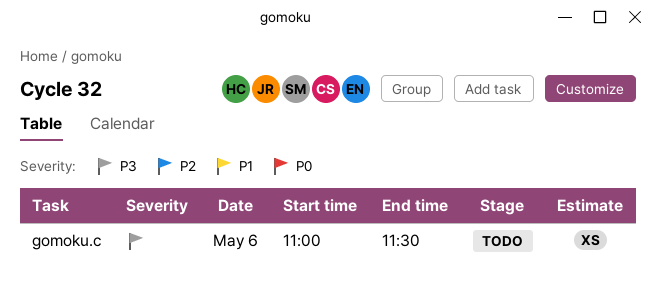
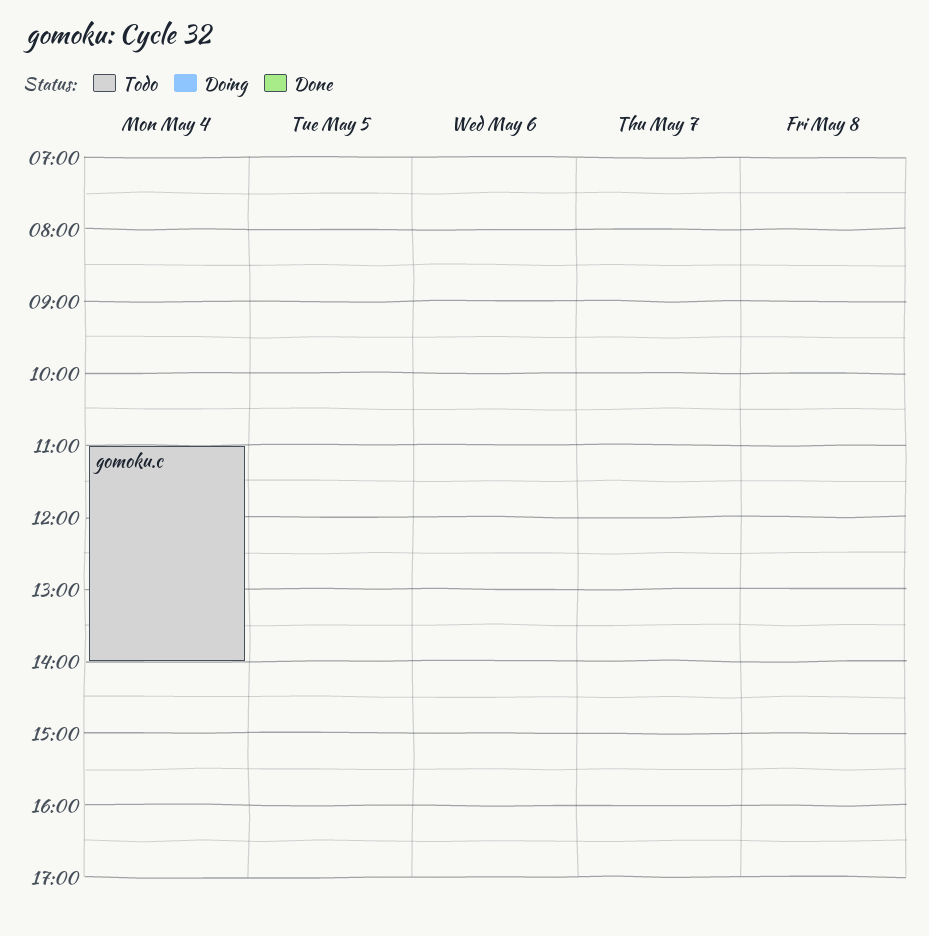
gomoku.c, day: May 6 -> May 4
gomoku.c, ends: 11:30 -> 14:00

